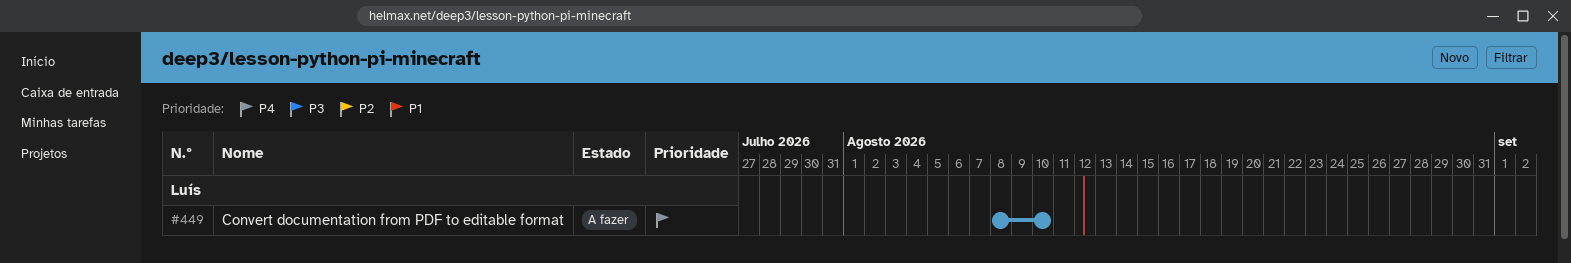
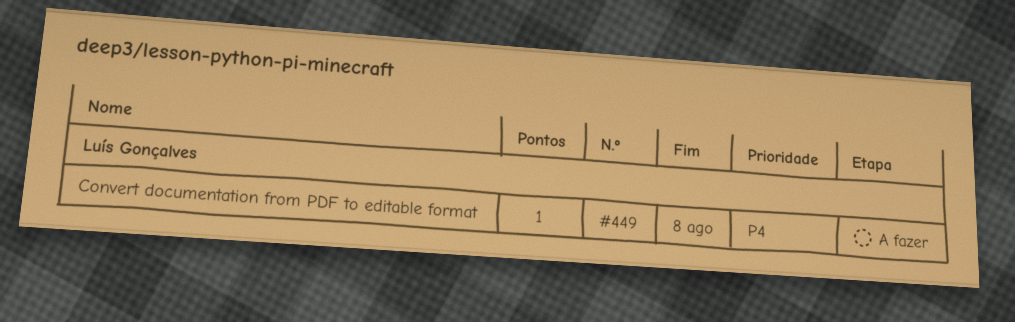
#449, due: Aug 10 -> Aug 8

